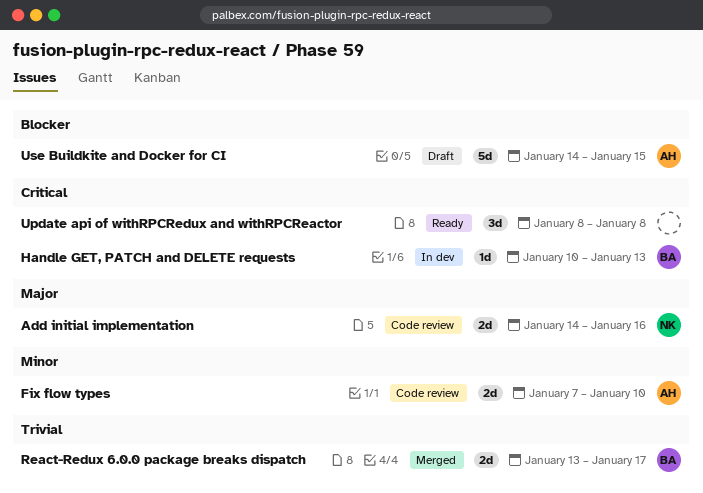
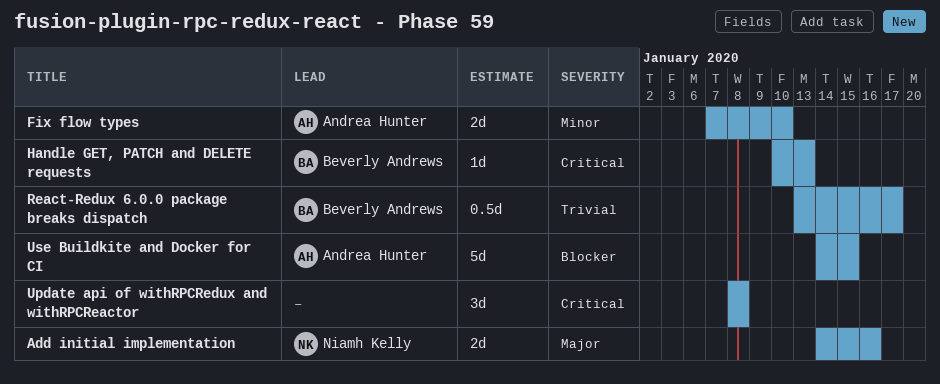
React-Redux 6.0.0 package breaks dispatch, estimate: 2d -> 0.5d

